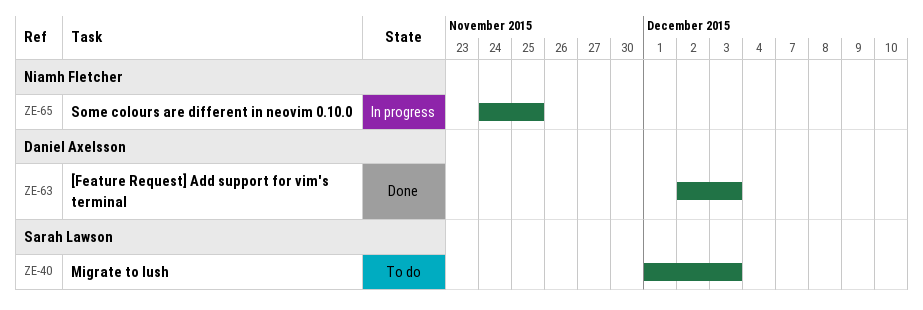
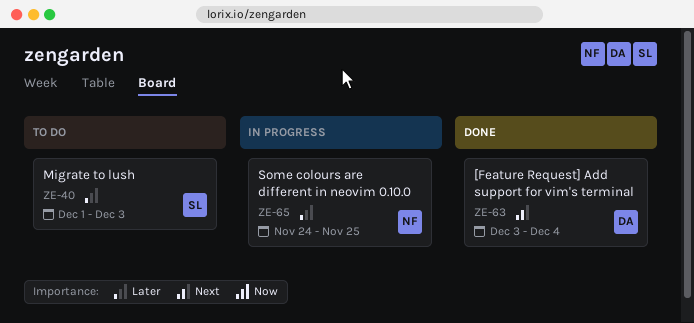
ZE-63, start: Dec 2 -> Dec 3
ZE-63, due: Dec 3 -> Dec 4

